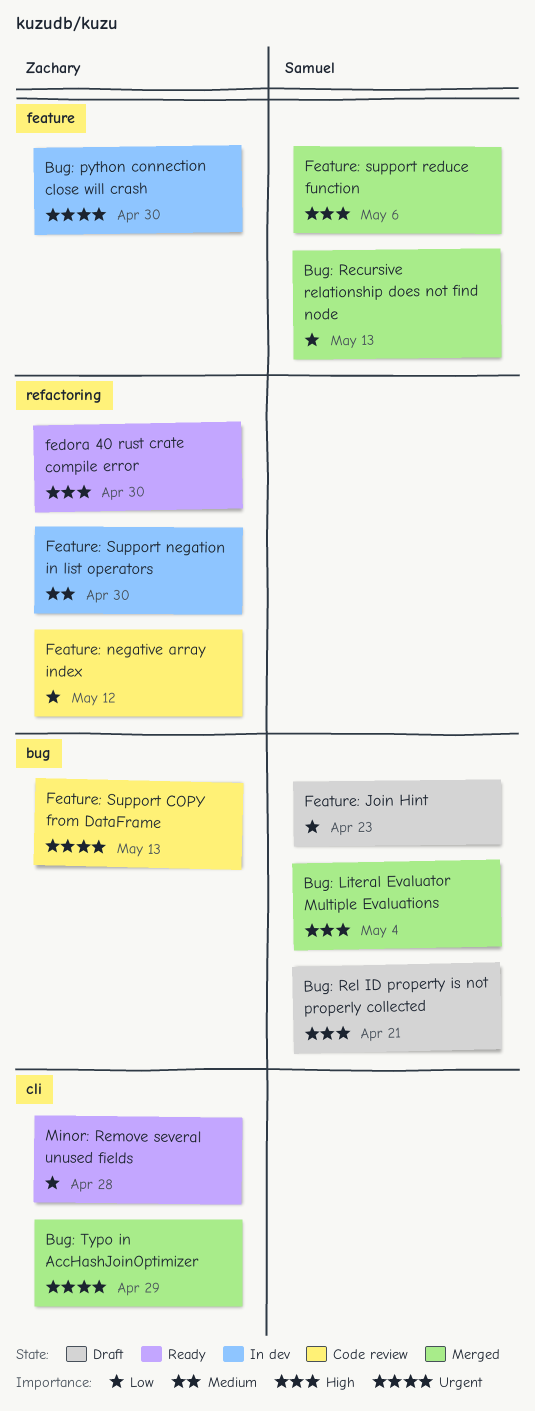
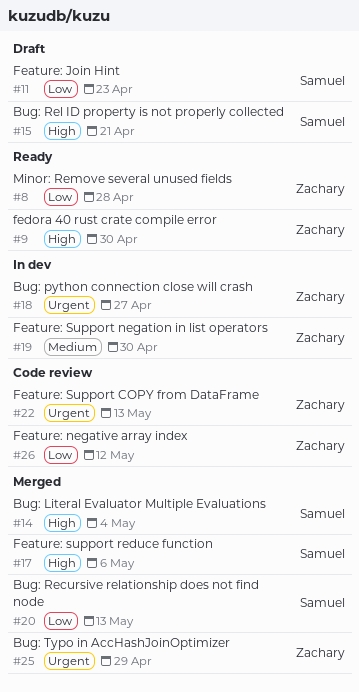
Bug: python connection close will crash, due: Apr 30 -> Apr 27

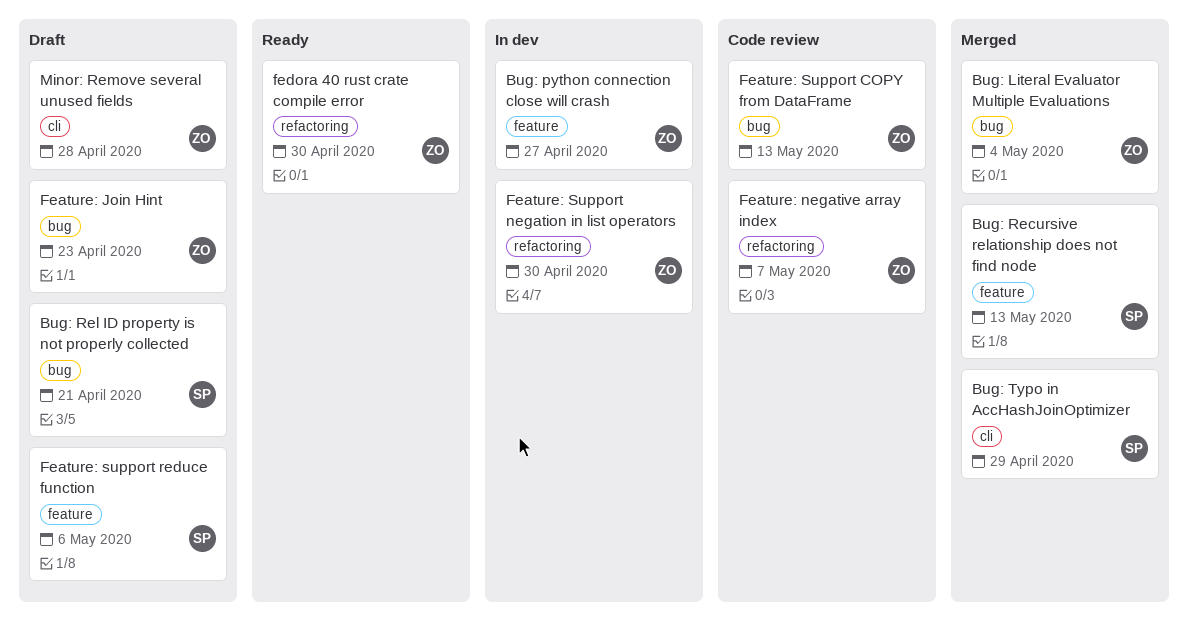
Bug: Literal Evaluator Multiple Evaluations, owner: Samuel -> Zachary
Bug: Typo in AccHashJoinOptimizer, owner: Zachary -> Samuel
Feature: Join Hint, owner: Samuel -> Zachary
Feature: negative array index, due: May 12 -> May 7
Feature: support reduce function, status: Merged -> Draft
Minor: Remove several unused fields, status: Ready -> Draft

